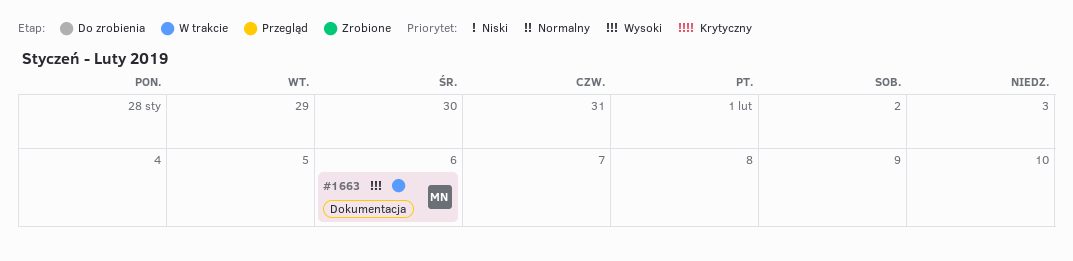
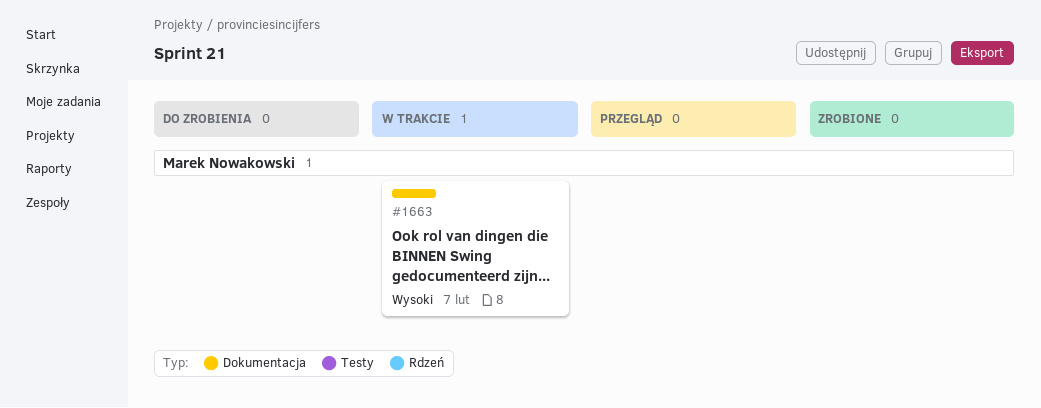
#1663, due: Feb 6 -> Feb 7

